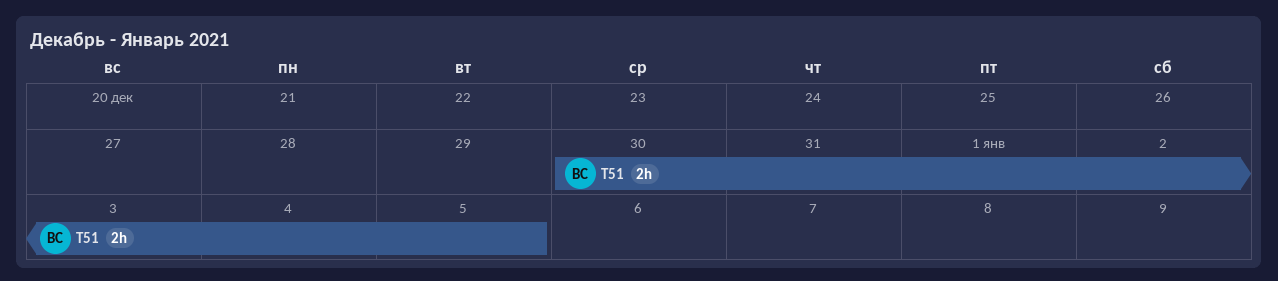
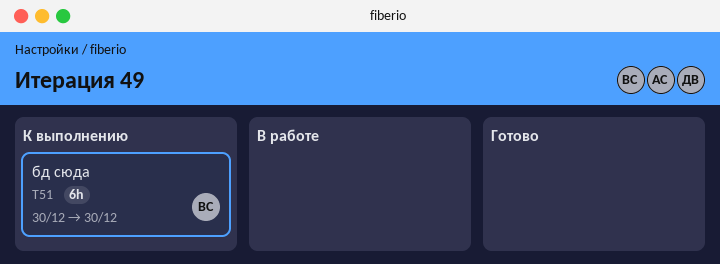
T51, estimate: 2h -> 6h
T51, due: Jan 5 -> Dec 30

